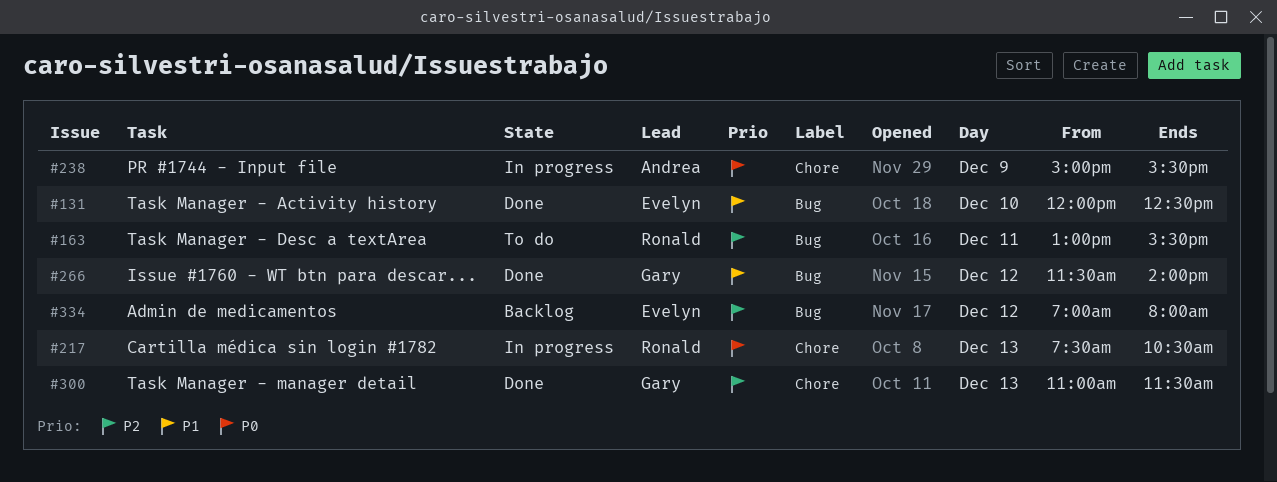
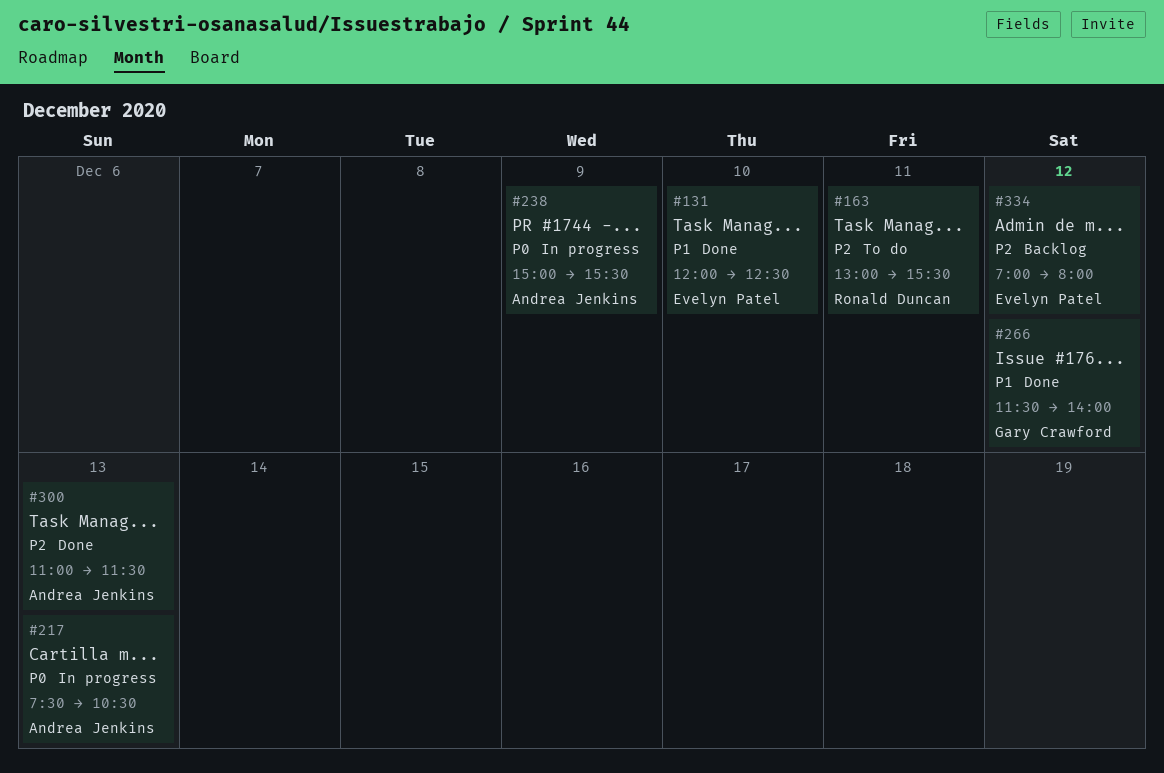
#217, owner: Ronald Duncan -> Andrea Jenkins
#300, owner: Gary Crawford -> Andrea Jenkins

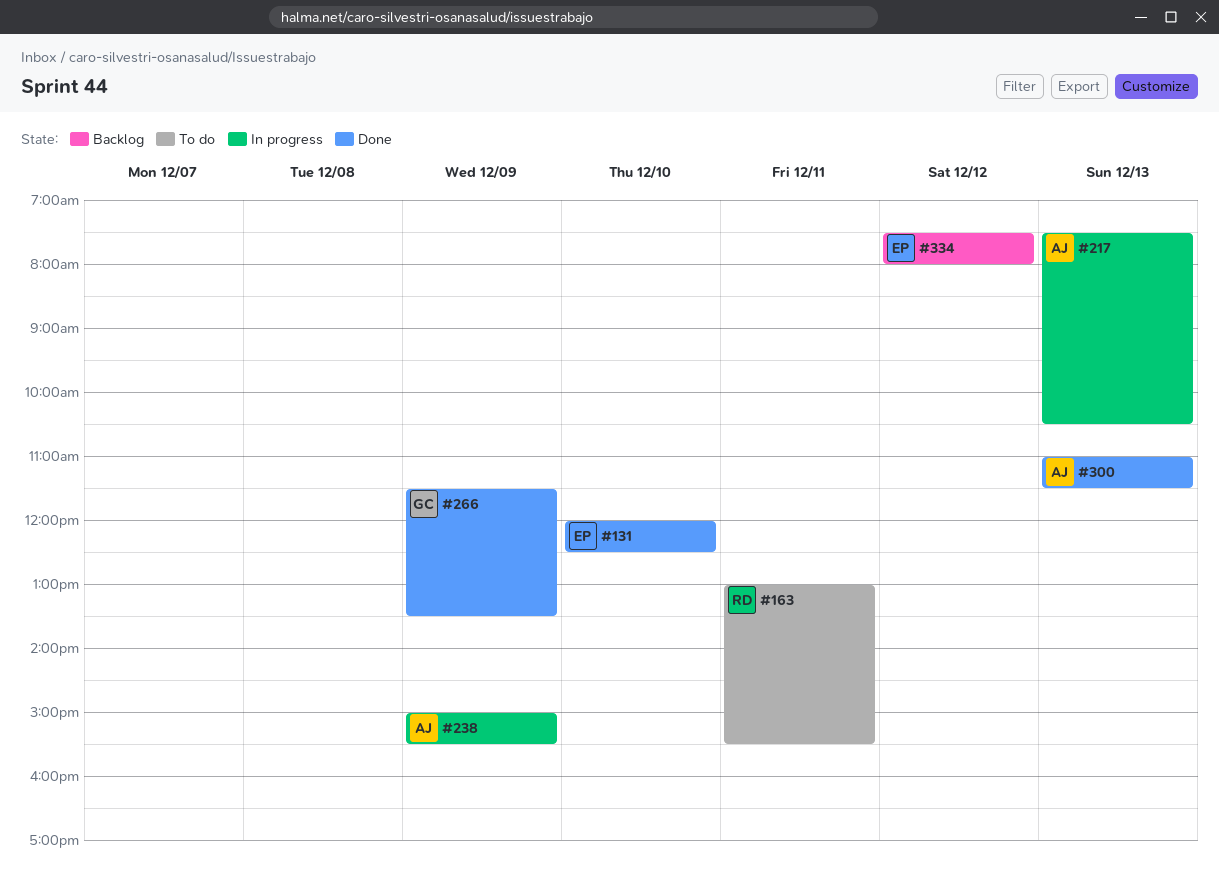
#266, day: Dec 12 -> Dec 9
#266, ends: 14:00 -> 13:30
#334, begins: 07:00 -> 07:30

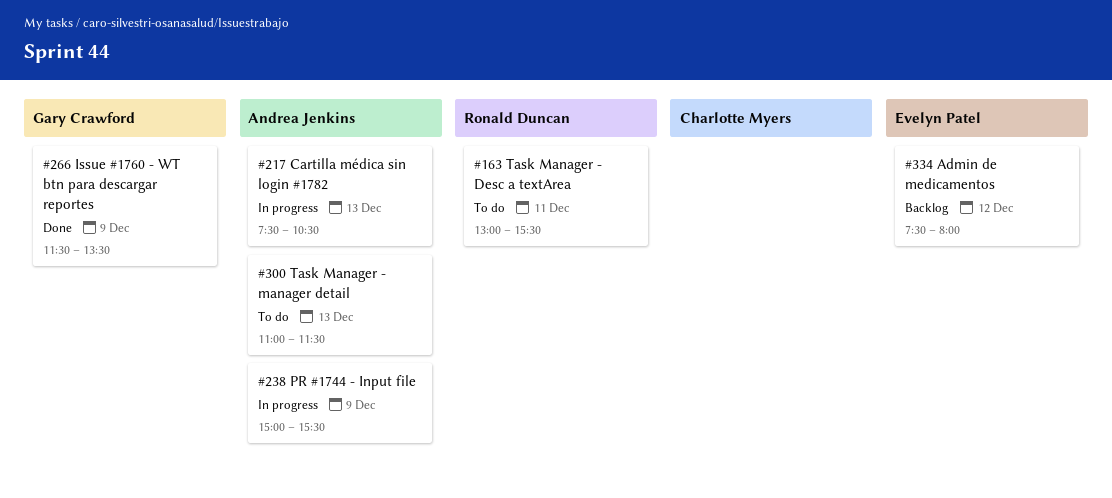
#131: present -> none
#300, status: Done -> To do

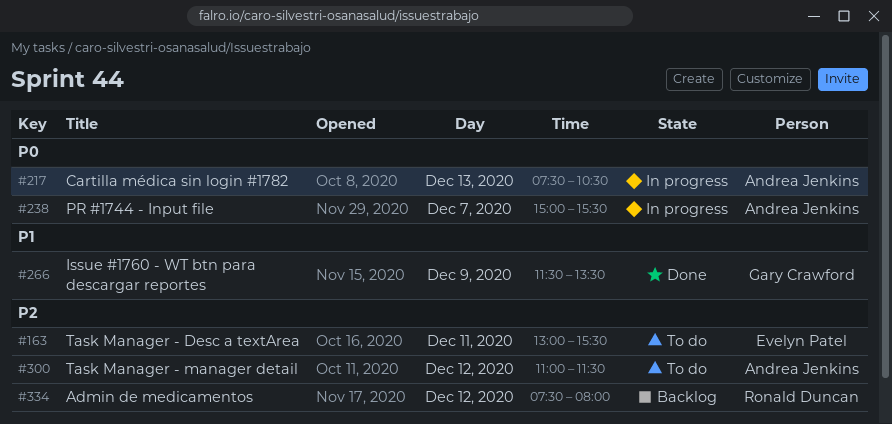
#163, owner: Ronald Duncan -> Evelyn Patel
#238, day: Dec 9 -> Dec 7
#300, day: Dec 13 -> Dec 12
#334, owner: Evelyn Patel -> Ronald Duncan

